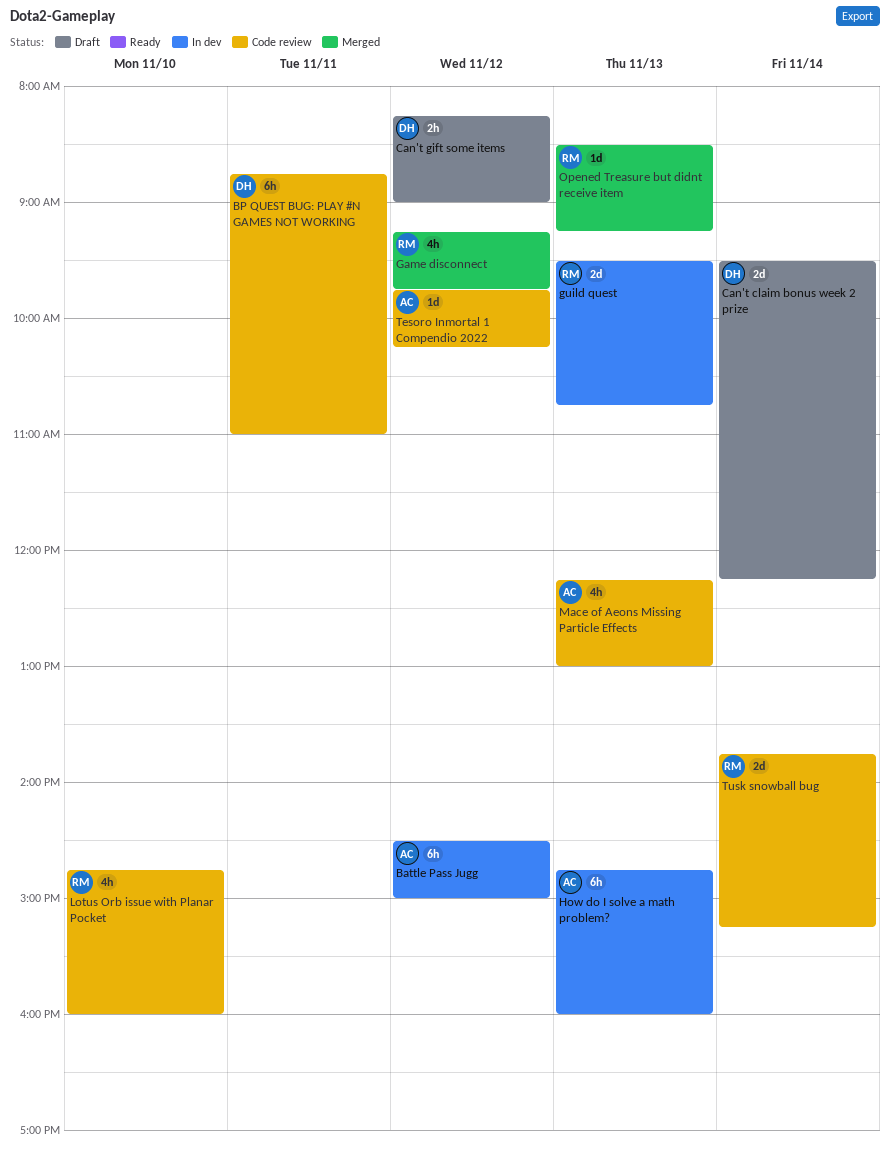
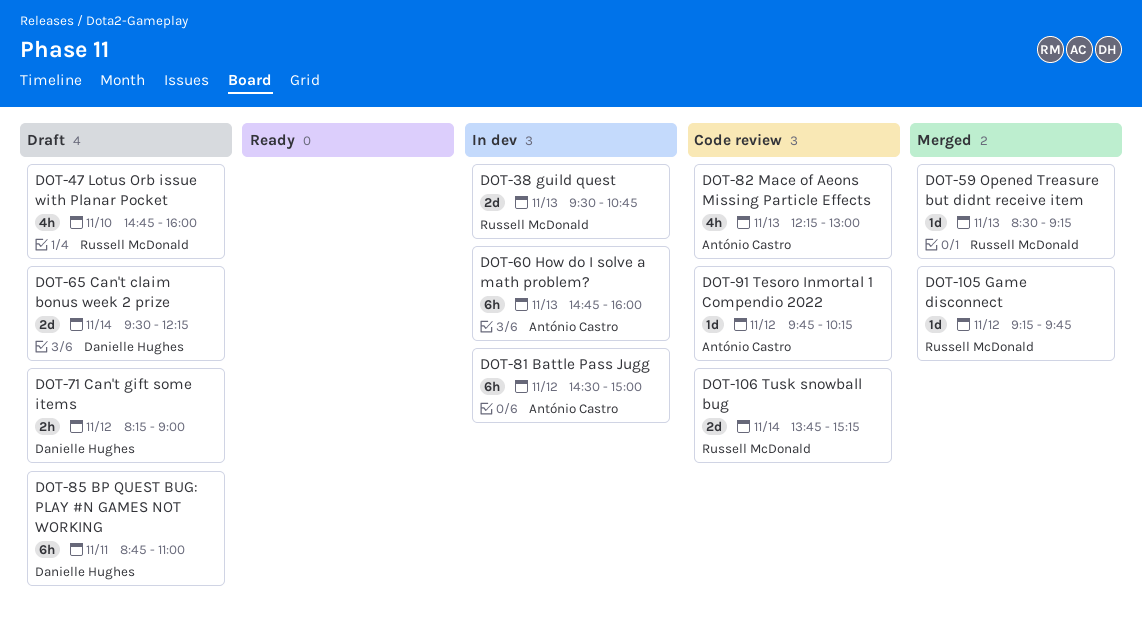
BP QUEST BUG: PLAY #N GAMES NOT WORKING, status: Code review -> Draft
Game disconnect, estimate: 4h -> 1d
Lotus Orb issue with Planar Pocket, status: Code review -> Draft

